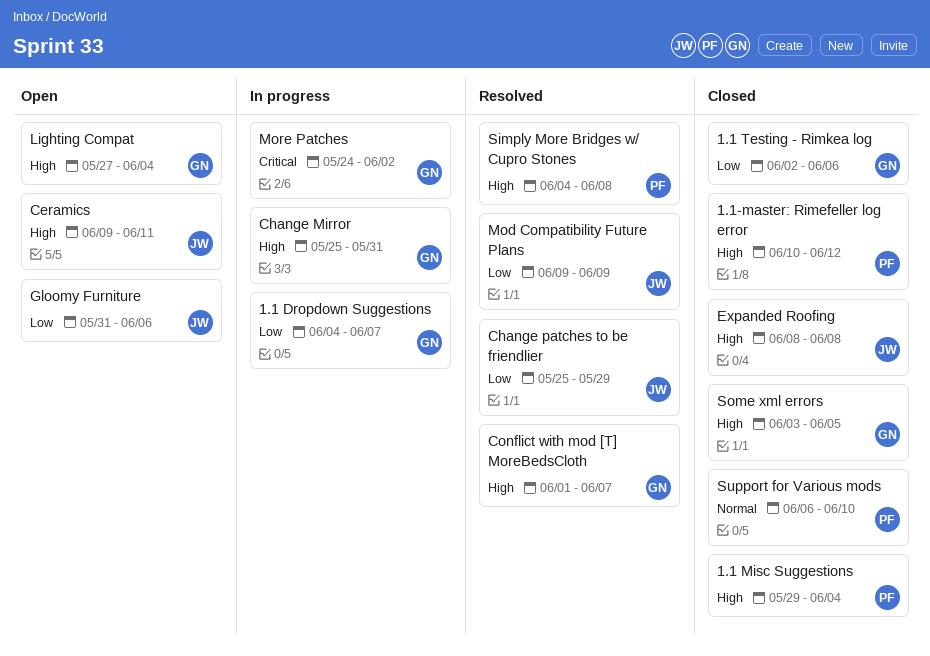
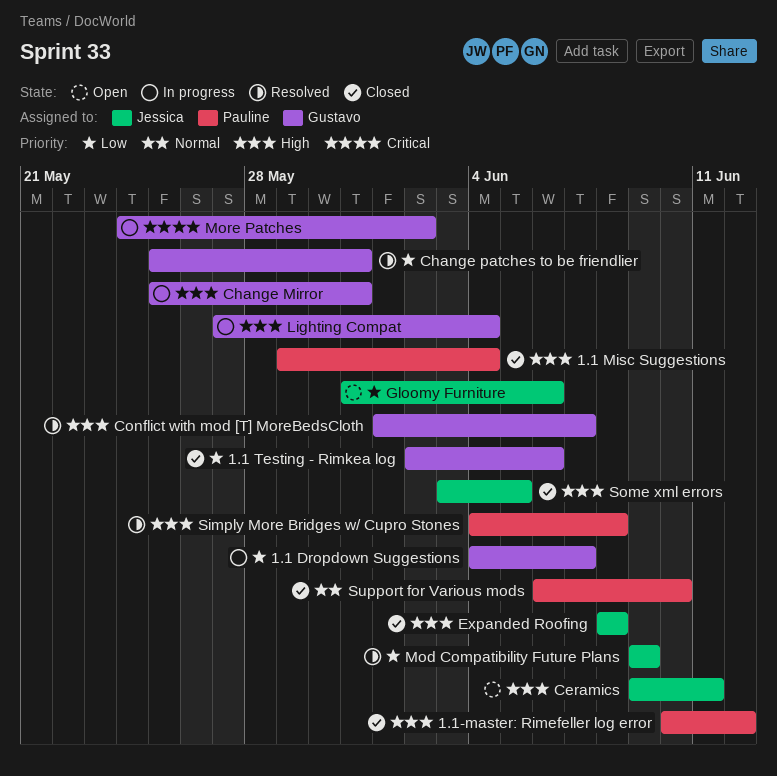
Change patches to be friendlier, owner: Jessica -> Gustavo
Change patches to be friendlier, due: May 29 -> May 31
Lighting Compat, status: Open -> In progress
Some xml errors, owner: Gustavo -> Jessica

